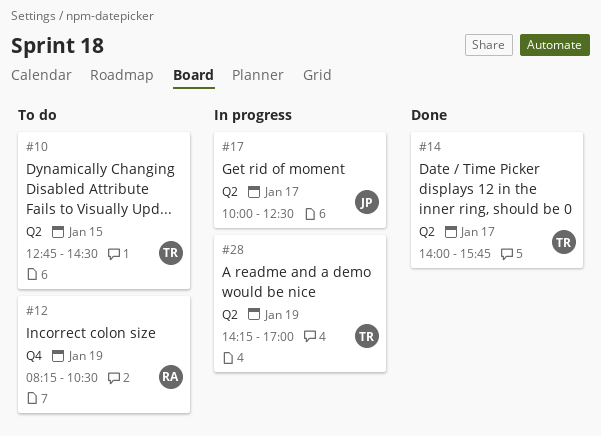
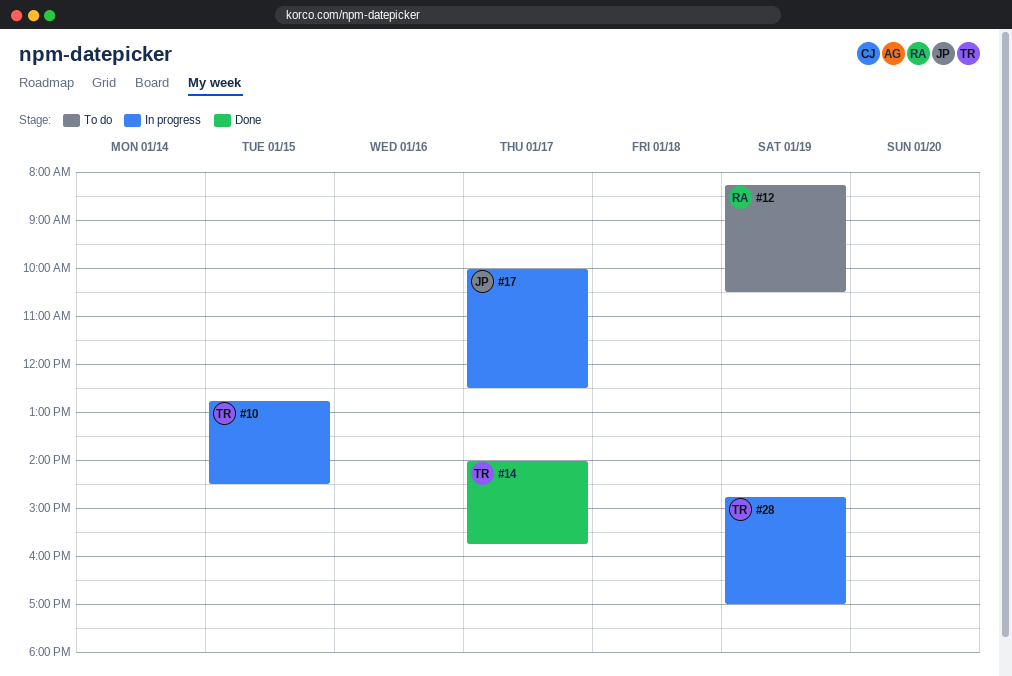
#10, status: To do -> In progress
#28, begins: 14:15 -> 14:45

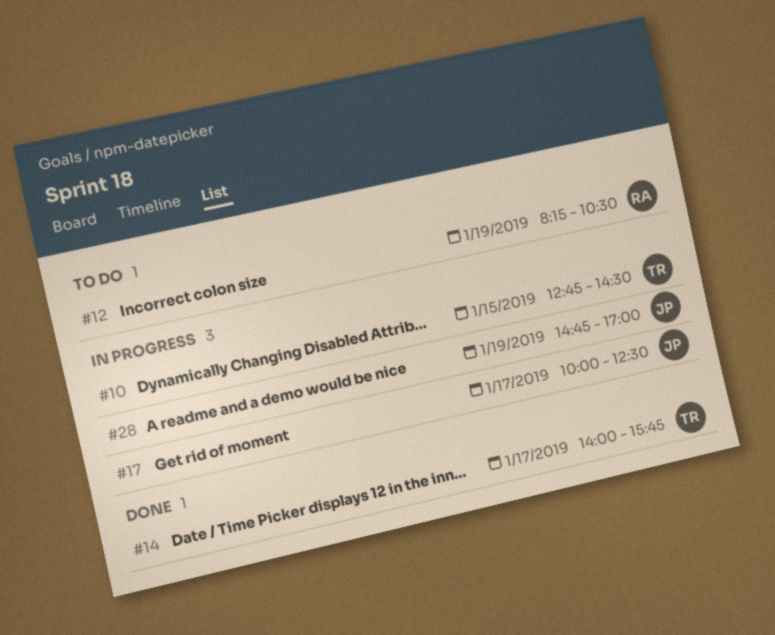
#28, owner: TR -> JP

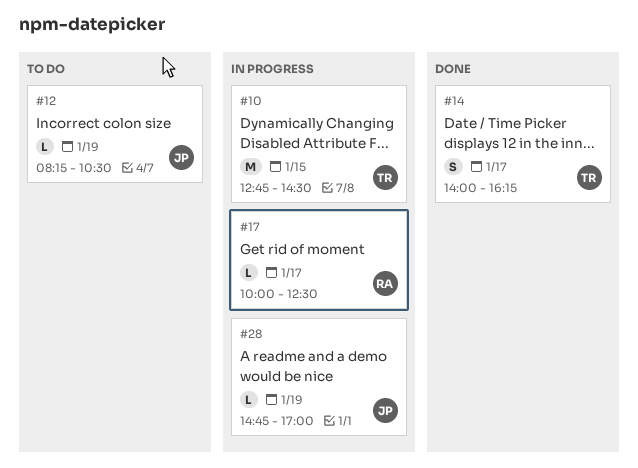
#12, owner: RA -> JP
#14, ends: 15:45 -> 16:15
#17, owner: JP -> RA

